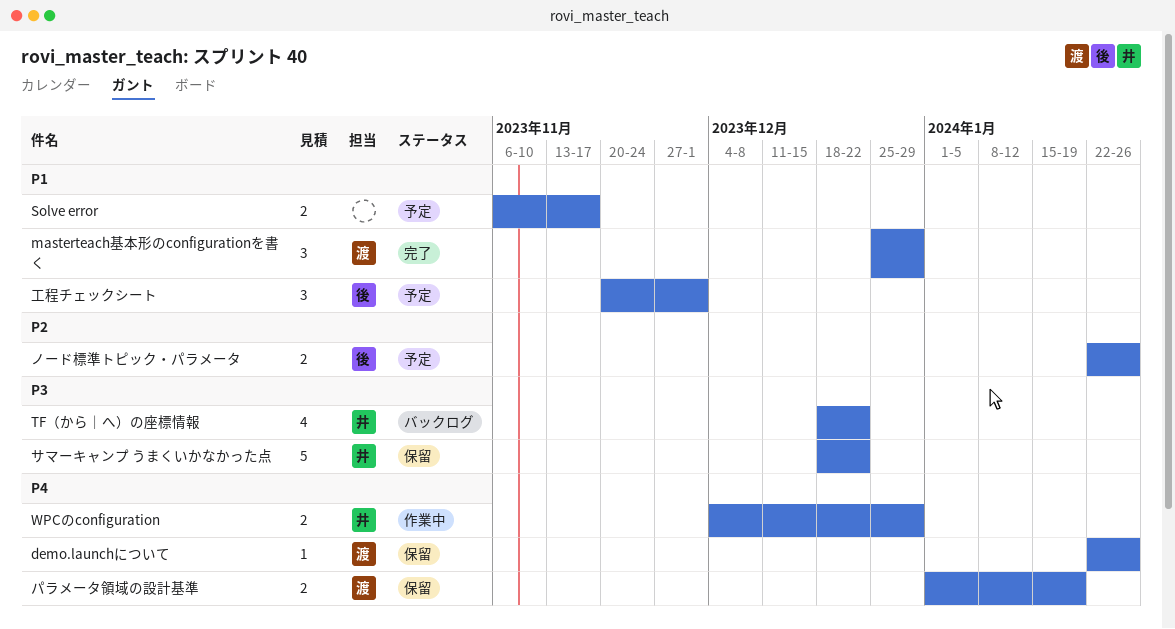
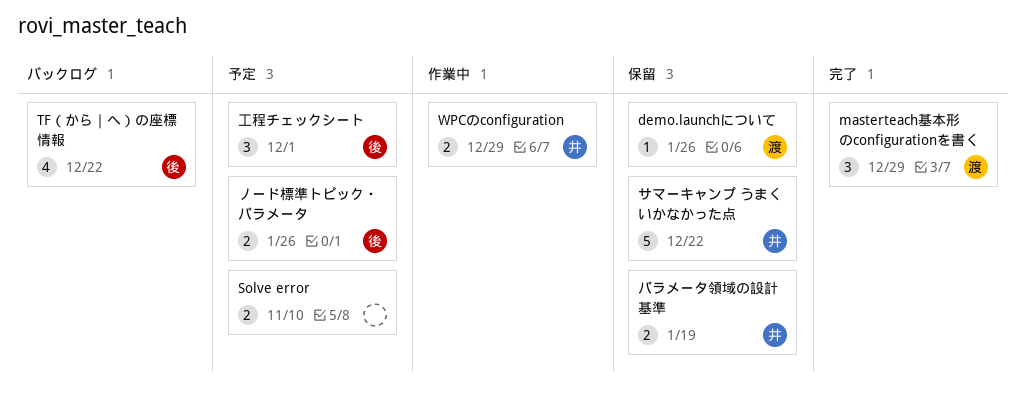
Solve error, due: Nov 17 -> Nov 10
TF（から｜へ）の座標情報, owner: 井 -> 後
パラメータ領域の設計基準, owner: 渡 -> 井

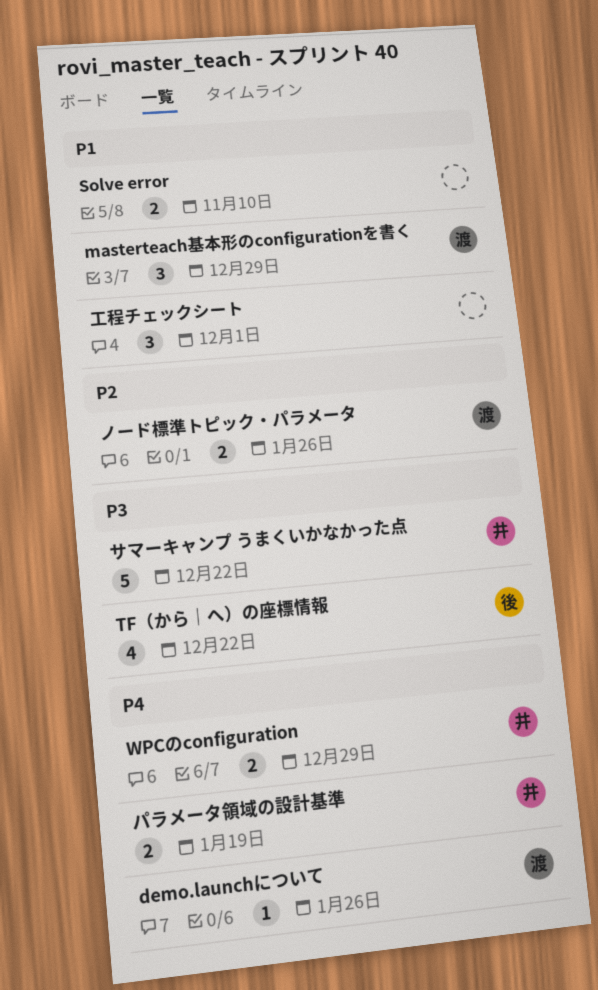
ノード標準トピック・パラメータ, owner: 後 -> 渡
工程チェックシート, owner: 後 -> none

